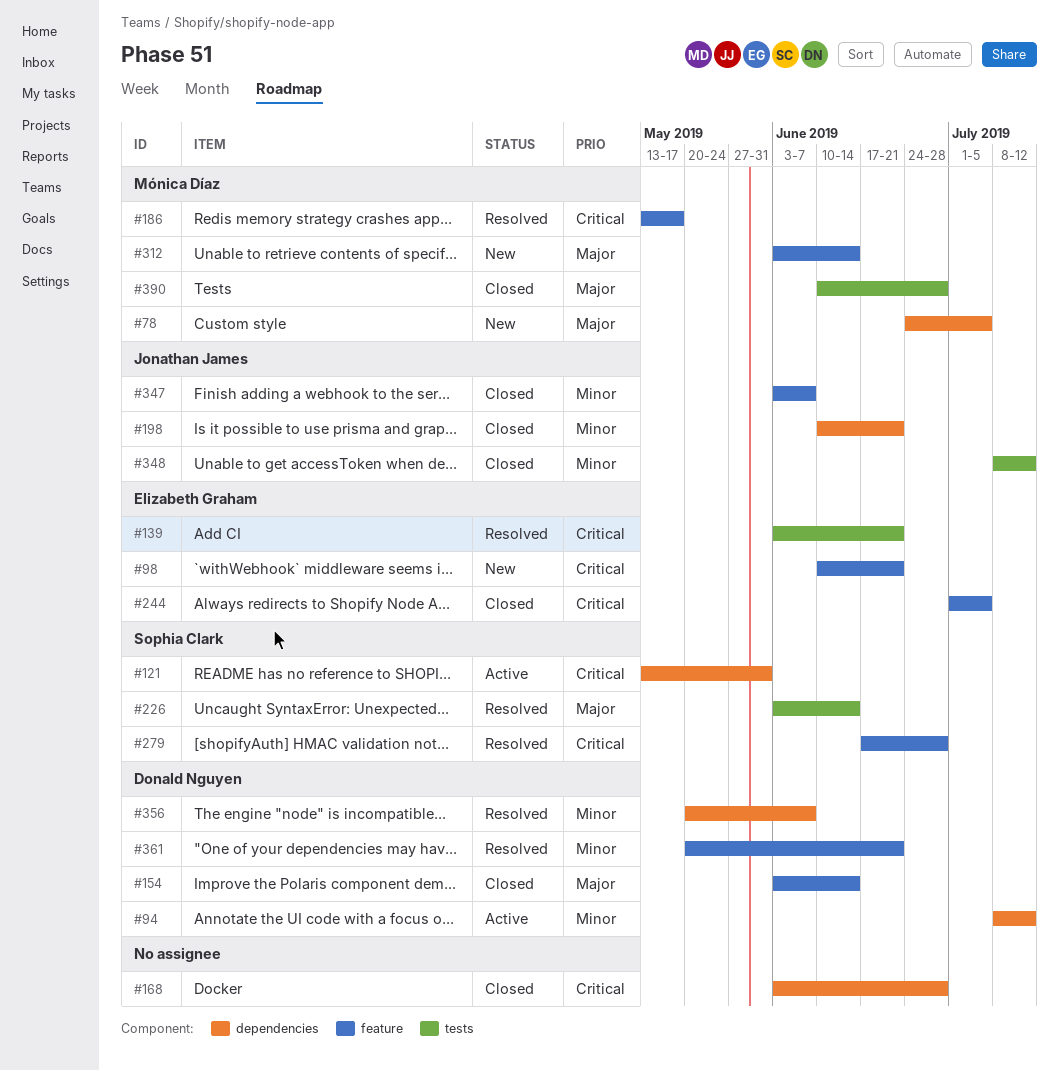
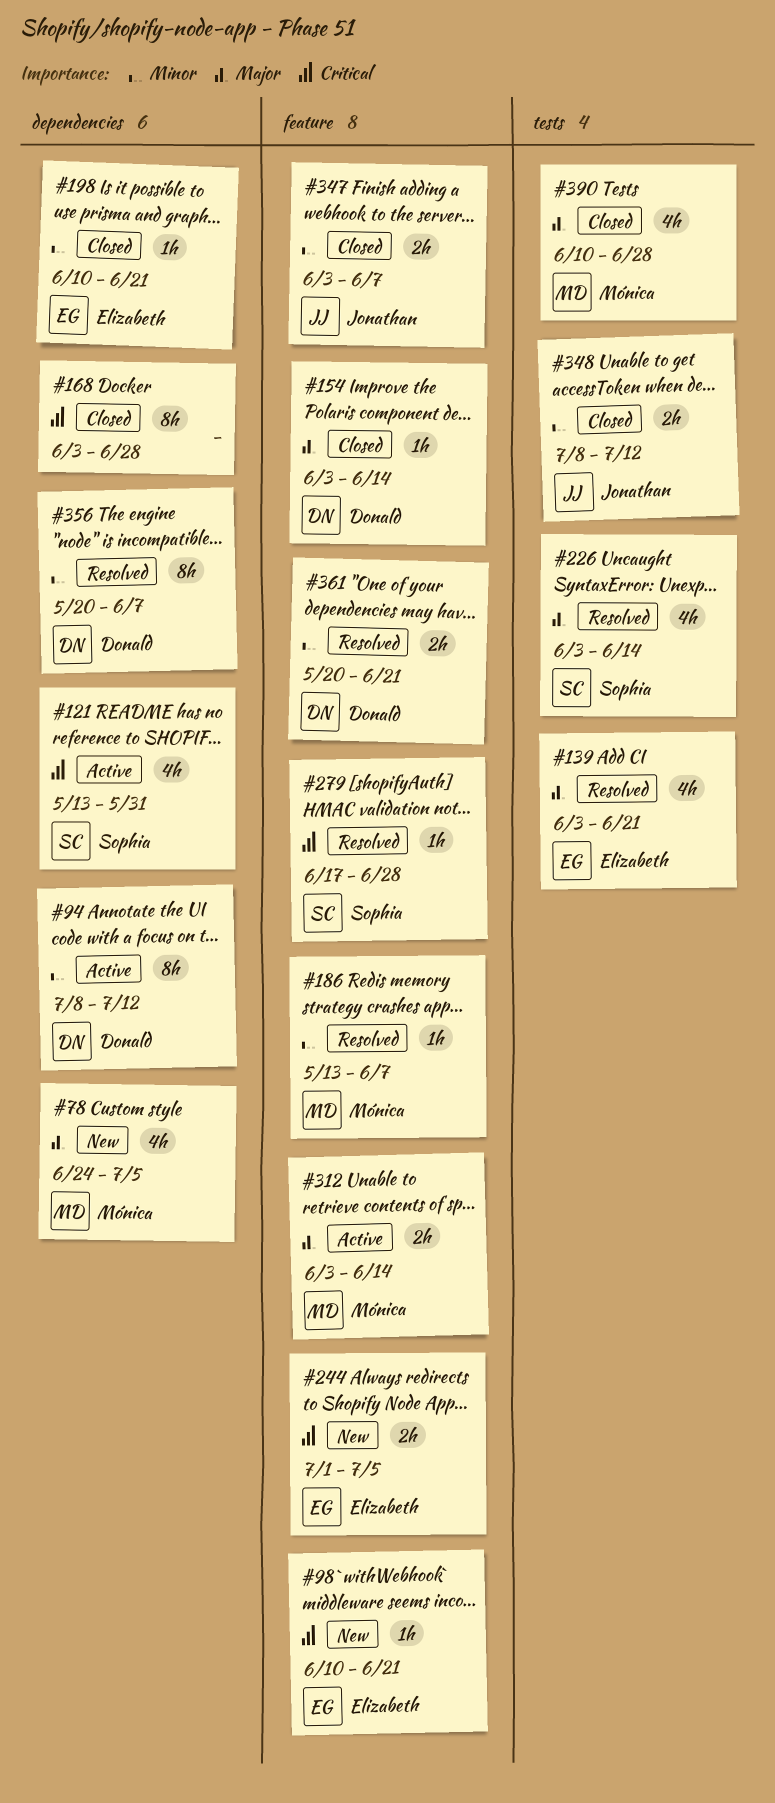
#139, priority: Critical -> Major
#186, priority: Critical -> Minor
#186, due: May 17 -> Jun 7
#198, owner: Jonathan James -> Elizabeth Graham
#244, status: Closed -> New
#312, status: New -> Active

